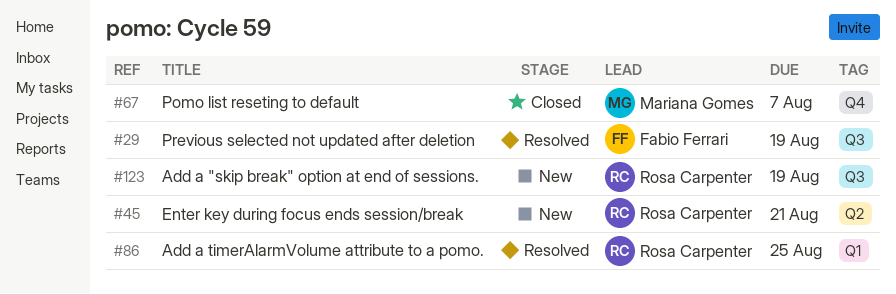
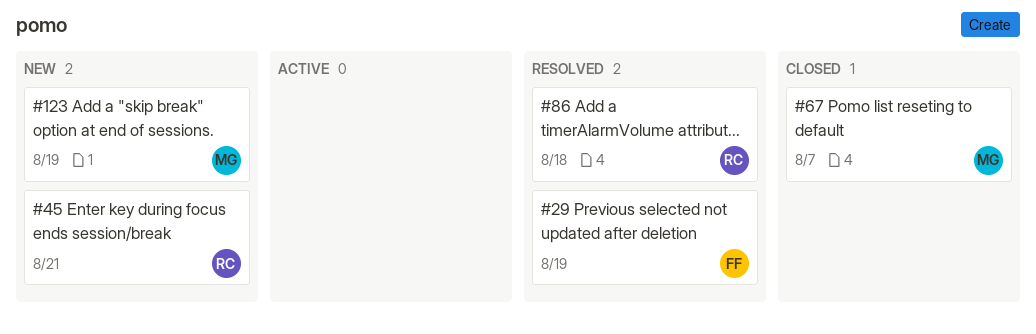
#86, due: Aug 25 -> Aug 18
#123, owner: Rosa Carpenter -> Mariana Gomes

